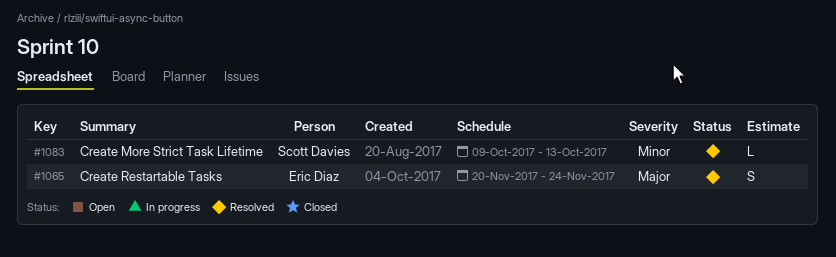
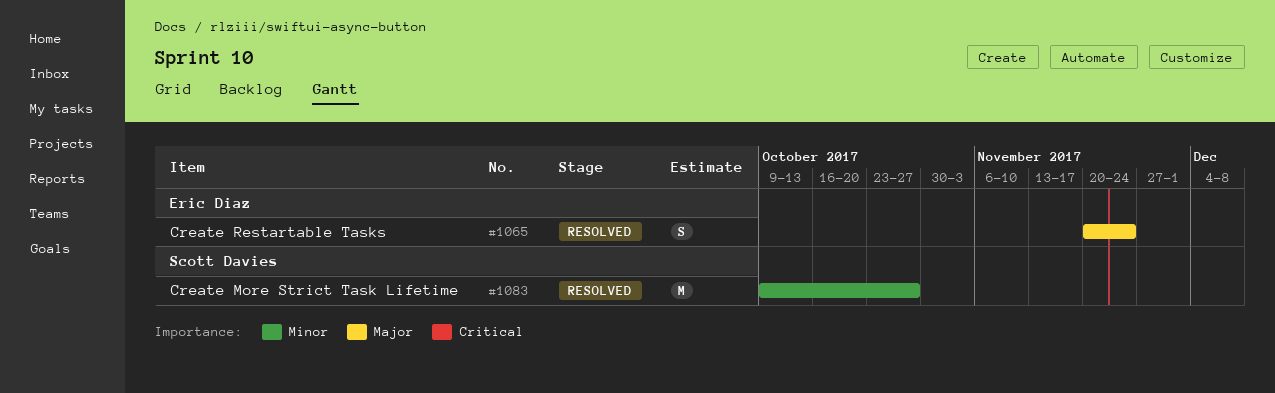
#1083, estimate: L -> M
#1083, due: Oct 13 -> Oct 27

